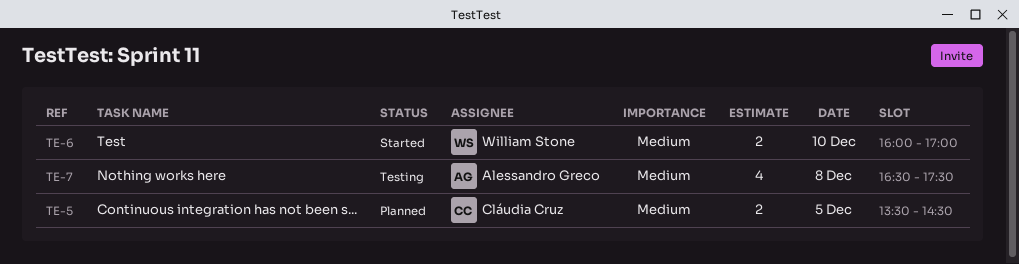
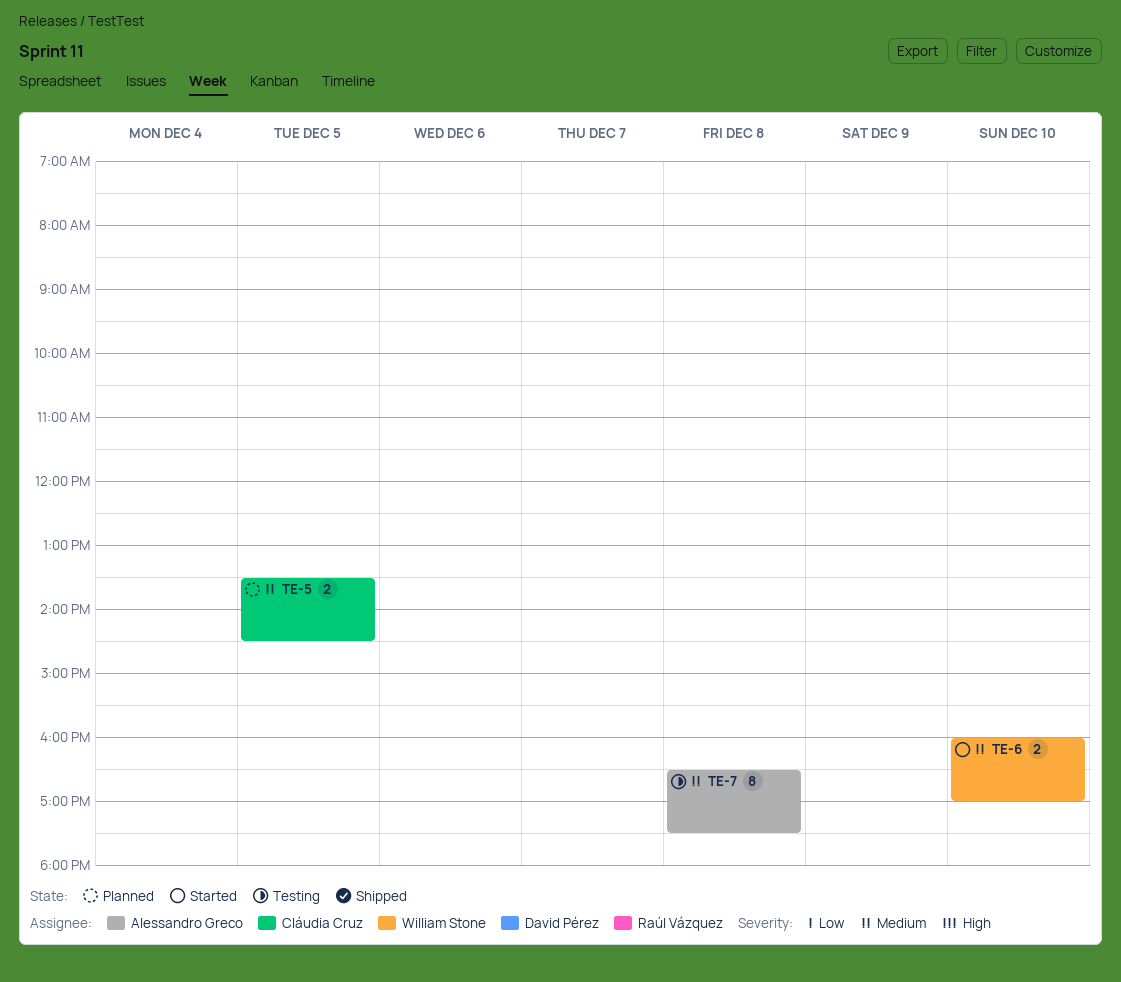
TE-7, estimate: 4 -> 8

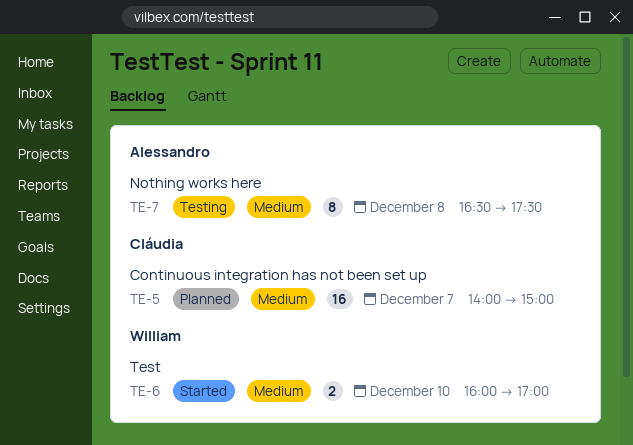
TE-5, estimate: 2 -> 16
TE-5, day: Dec 5 -> Dec 7
TE-5, begins: 13:30 -> 14:00
TE-5, ends: 14:30 -> 15:00

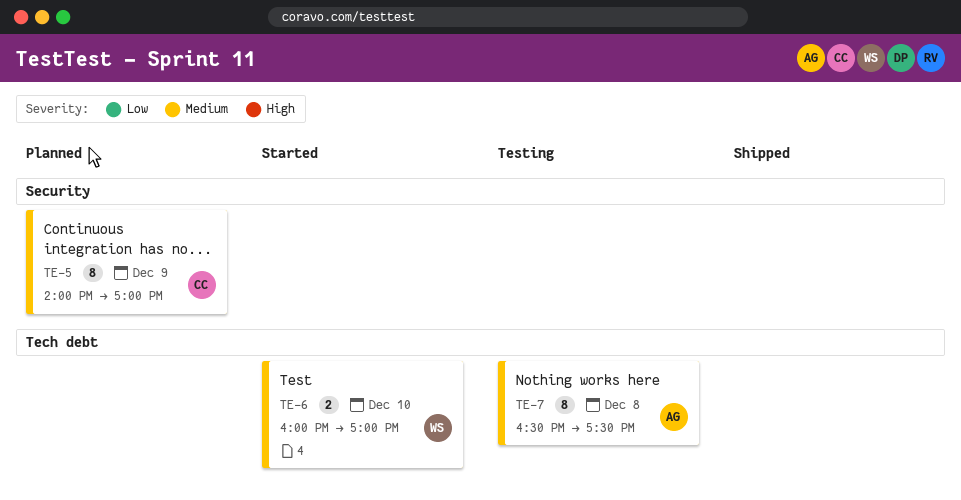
TE-5, estimate: 16 -> 8
TE-5, day: Dec 7 -> Dec 9
TE-5, ends: 15:00 -> 17:00

